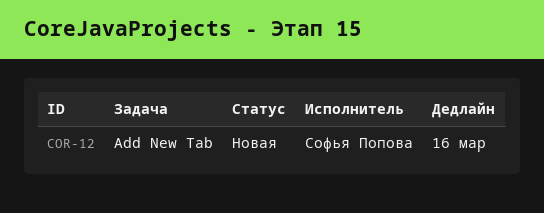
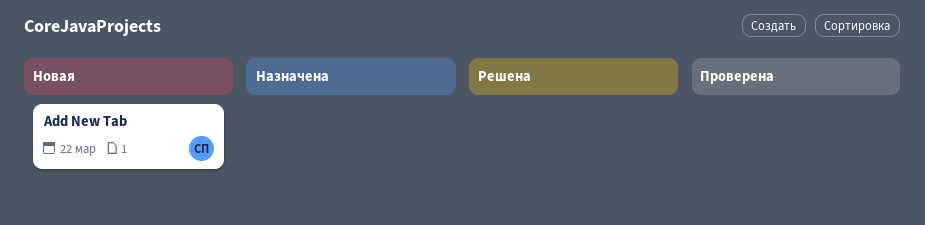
Add New Tab, due: Mar 16 -> Mar 22

